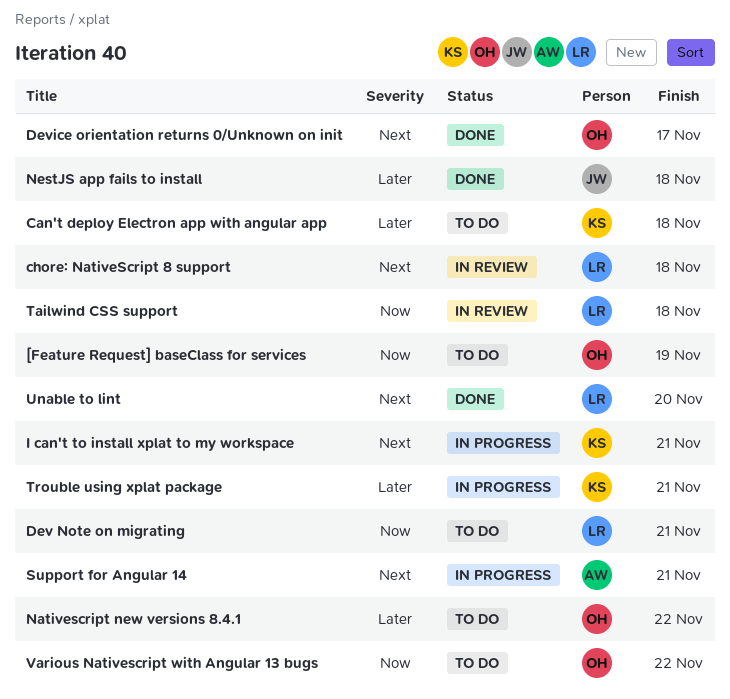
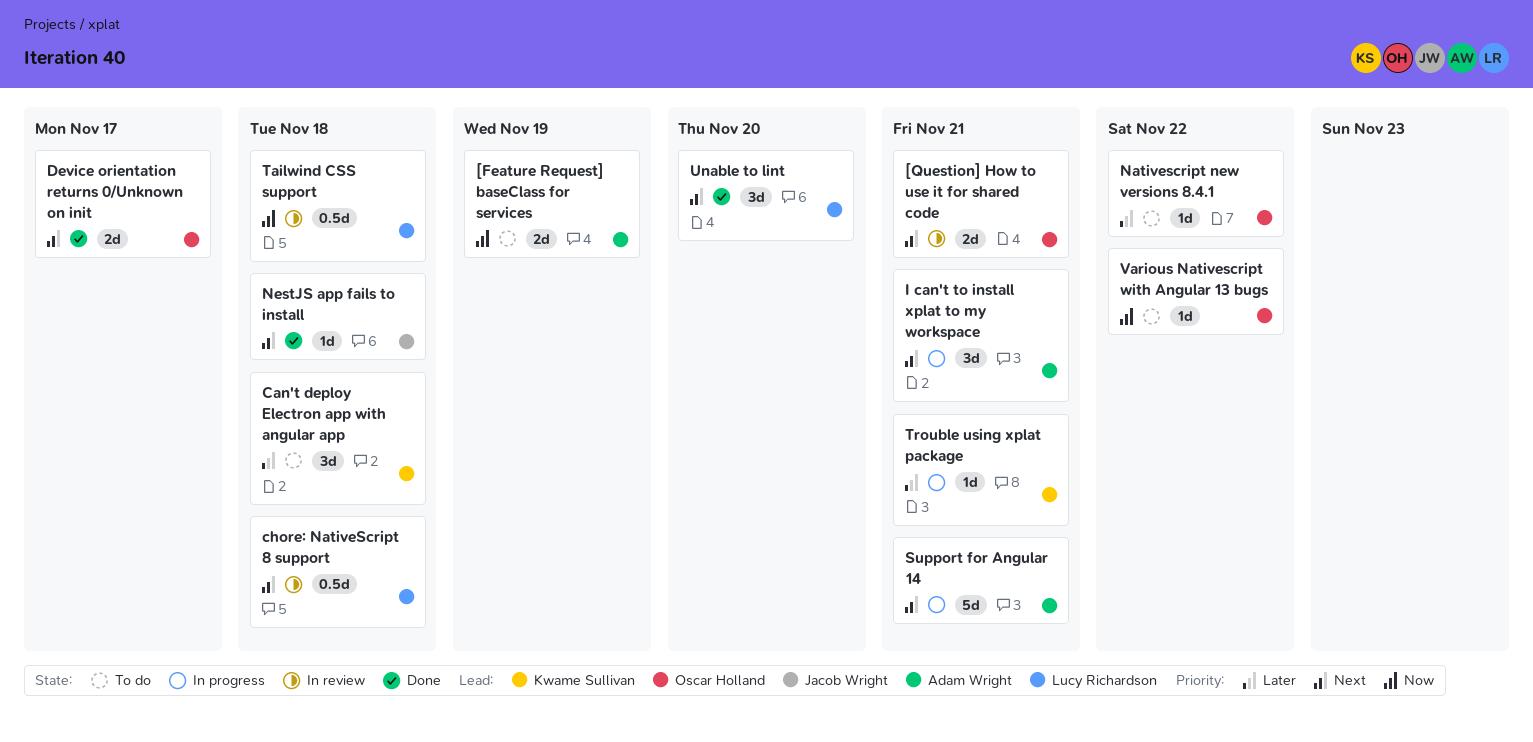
[Feature Request] baseClass for services, owner: Oscar Holland -> Adam Wright
[Question] How to use it for shared code: none -> present
Dev Note on migrating: present -> none
I can't to install xplat to my workspace, owner: Kwame Sullivan -> Adam Wright
NestJS app fails to install, priority: Later -> Next

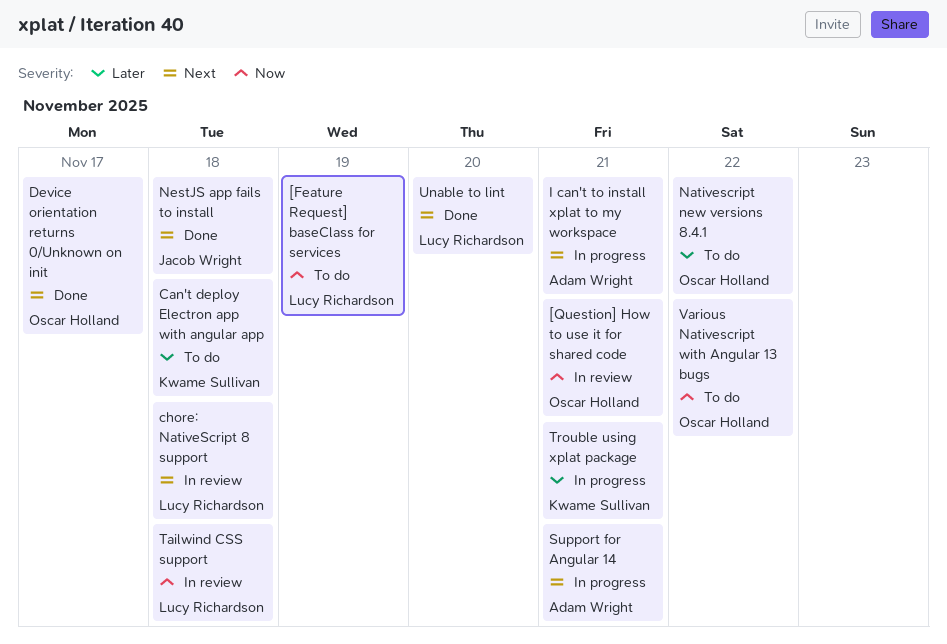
[Feature Request] baseClass for services, owner: Adam Wright -> Lucy Richardson
[Question] How to use it for shared code, priority: Next -> Now

